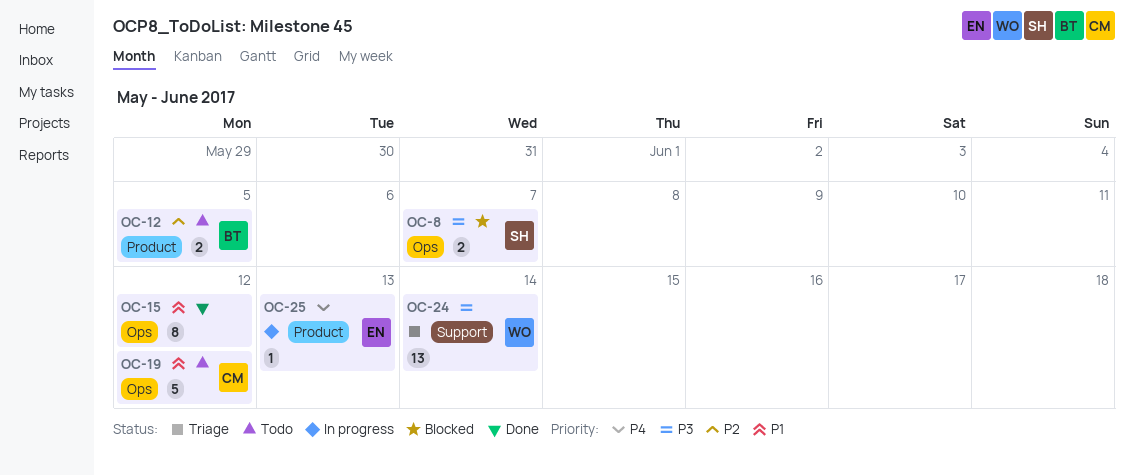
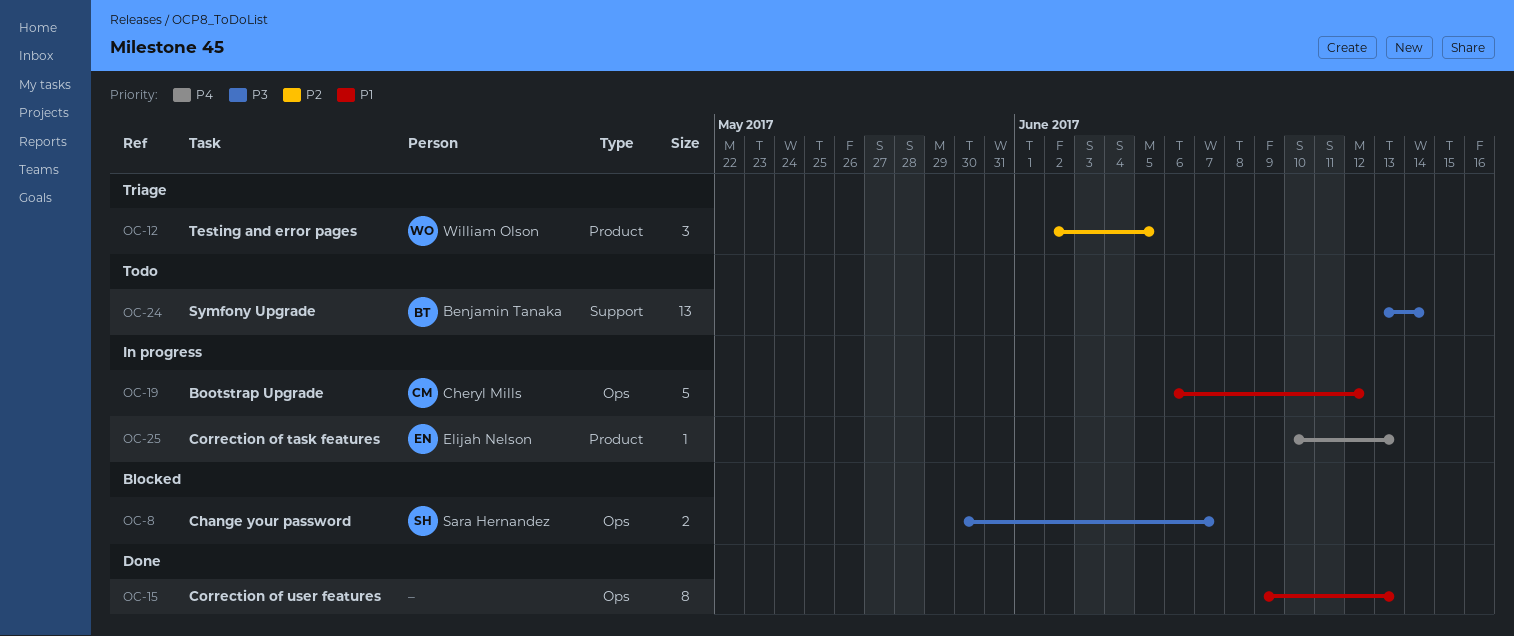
OC-12, status: Todo -> Triage
OC-12, owner: Benjamin Tanaka -> William Olson
OC-12, estimate: 2 -> 3
OC-15, due: Jun 12 -> Jun 13
OC-19, status: Todo -> In progress
OC-24, status: Triage -> Todo
OC-24, owner: William Olson -> Benjamin Tanaka

